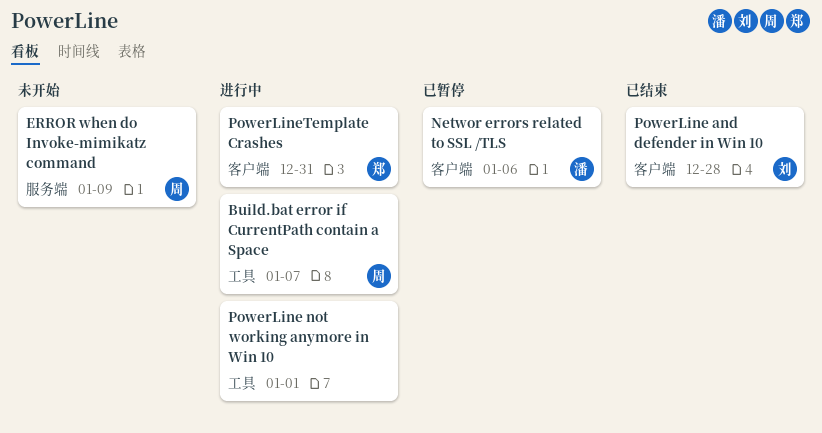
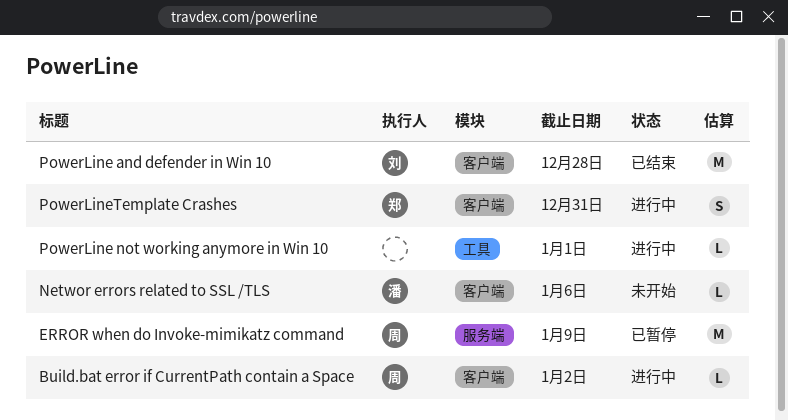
Build.bat error if CurrentPath contain a Space, label: 工具 -> 客户端
Build.bat error if CurrentPath contain a Space, due: Jan 7 -> Jan 2
ERROR when do Invoke-mimikatz command, status: 未开始 -> 已暂停
Networ errors related to SSL /TLS, status: 已暂停 -> 未开始

